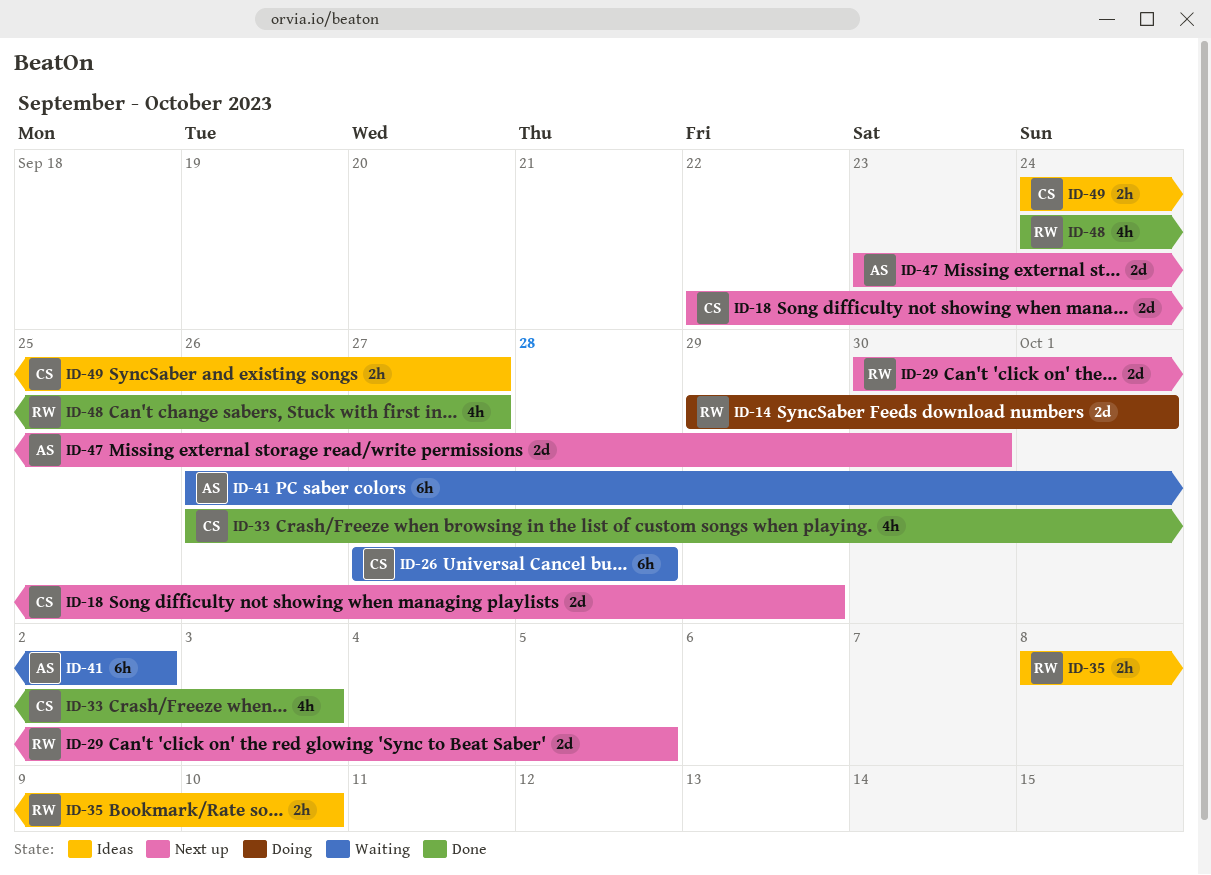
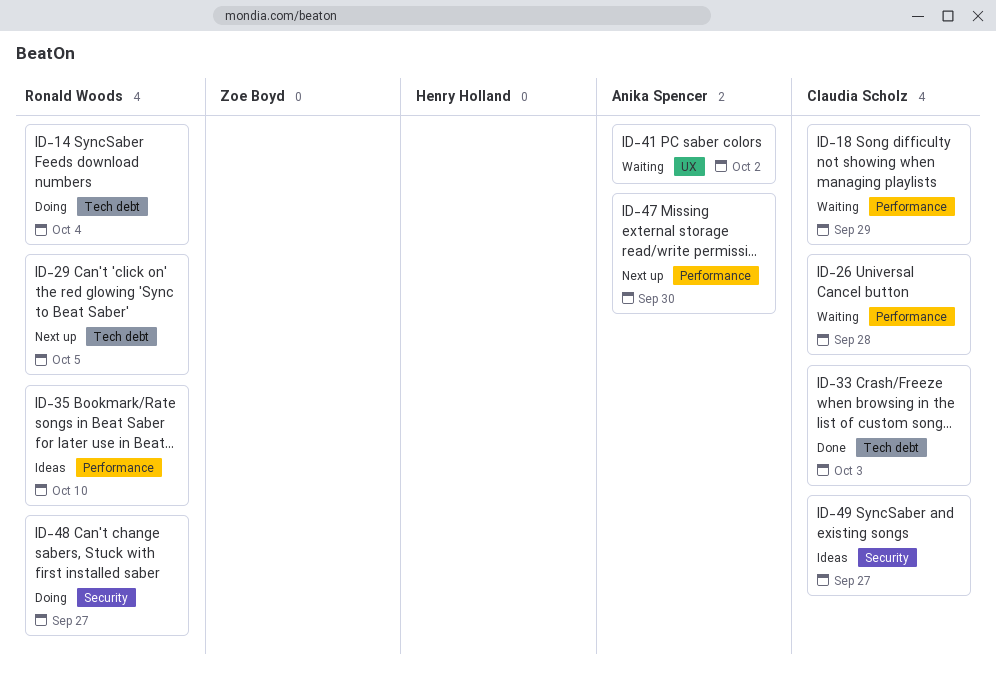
ID-14, due: Oct 1 -> Oct 4
ID-18, status: Next up -> Waiting
ID-48, status: Done -> Doing

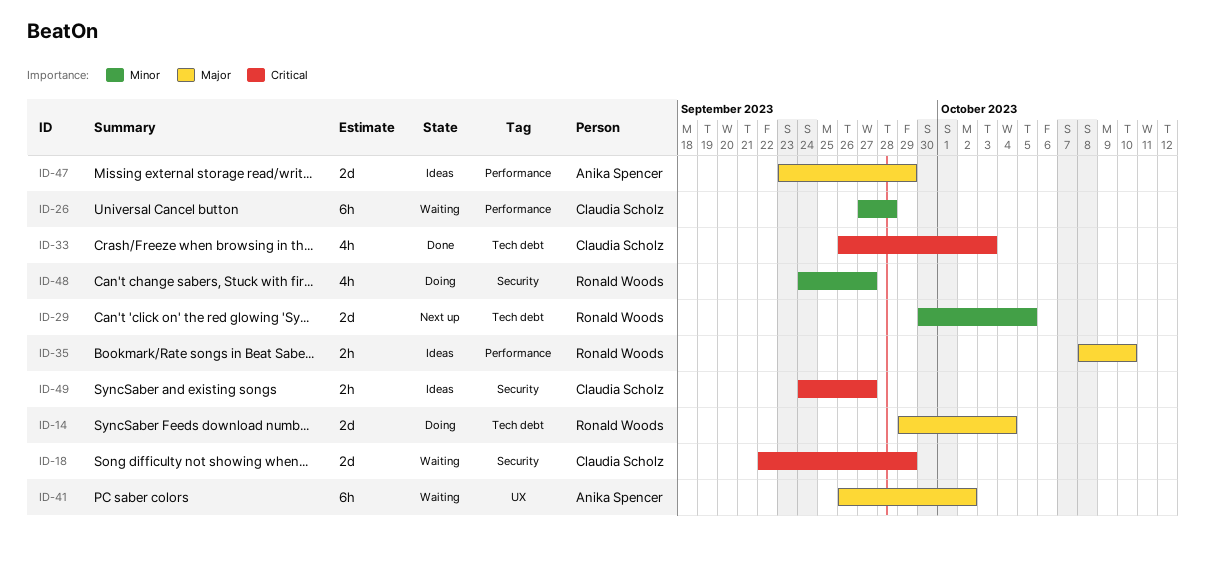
ID-18, label: Performance -> Security
ID-47, status: Next up -> Ideas
ID-47, due: Sep 30 -> Sep 29

